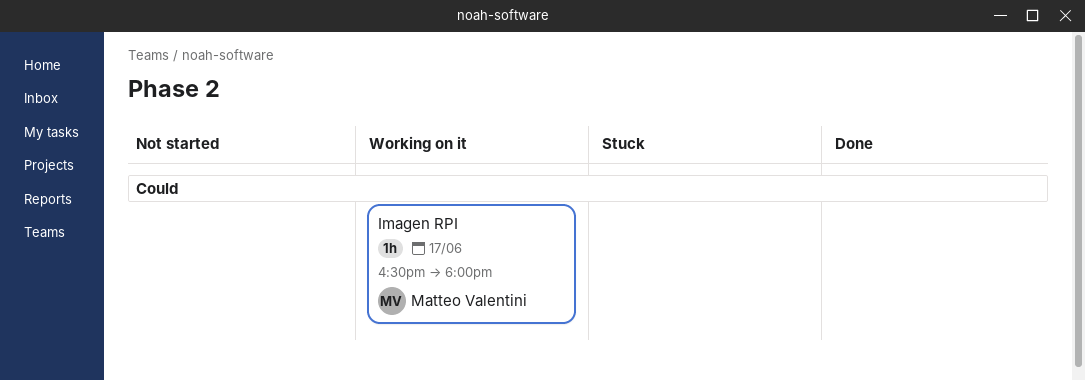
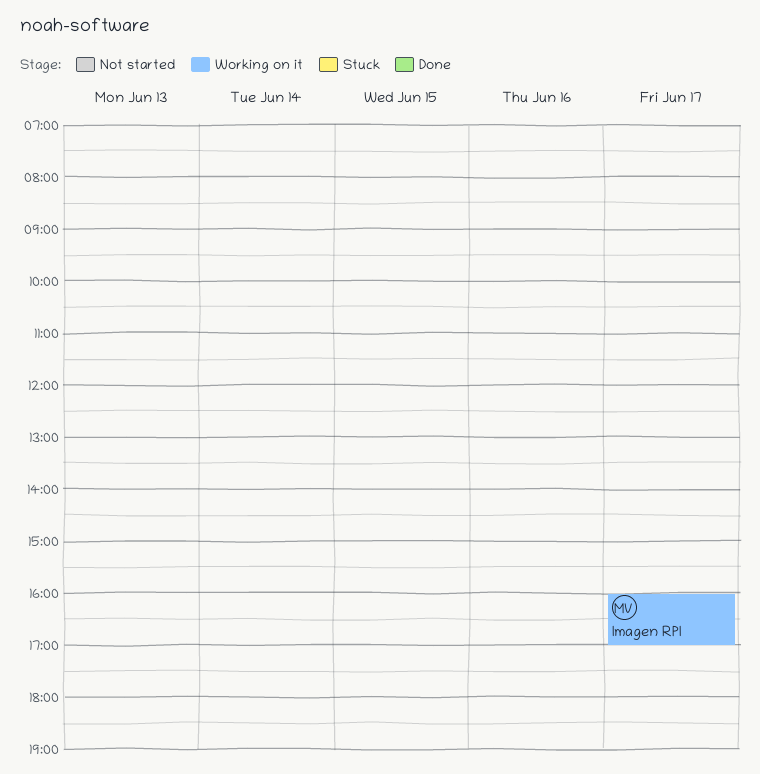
Imagen RPI, begins: 16:30 -> 16:00
Imagen RPI, ends: 18:00 -> 17:00

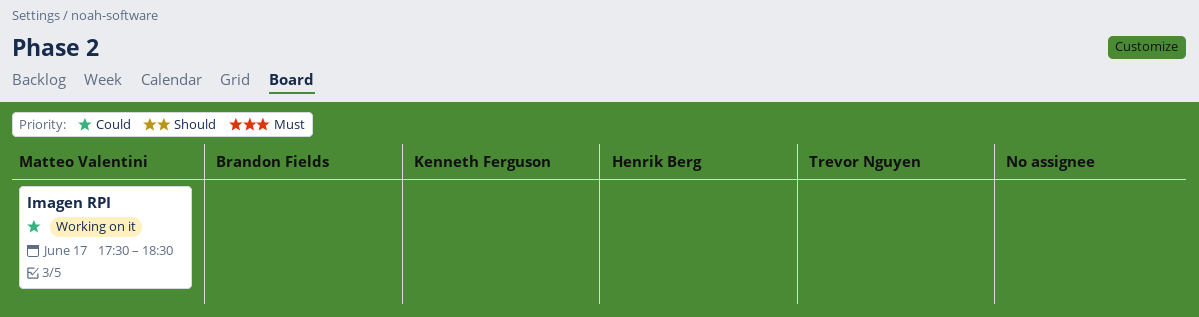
Imagen RPI, begins: 16:00 -> 17:30
Imagen RPI, ends: 17:00 -> 18:30

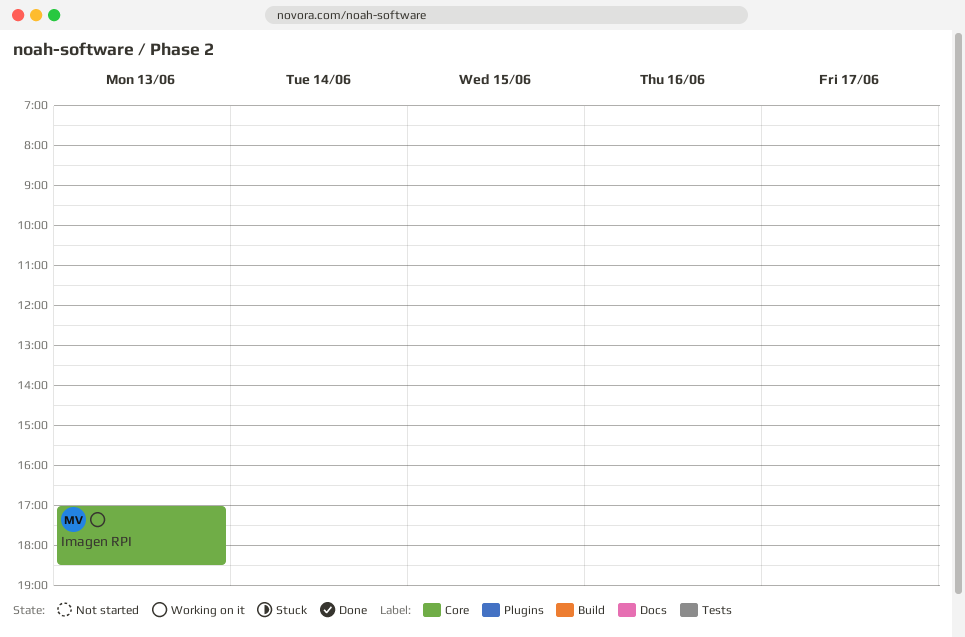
Imagen RPI, day: Jun 17 -> Jun 13
Imagen RPI, begins: 17:30 -> 17:00

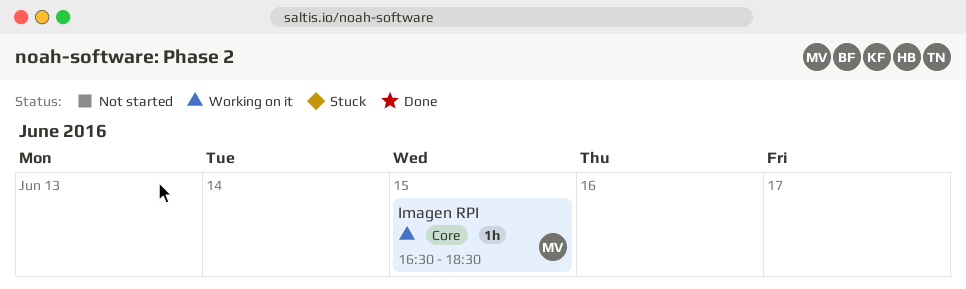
Imagen RPI, day: Jun 13 -> Jun 15
Imagen RPI, begins: 17:00 -> 16:30

